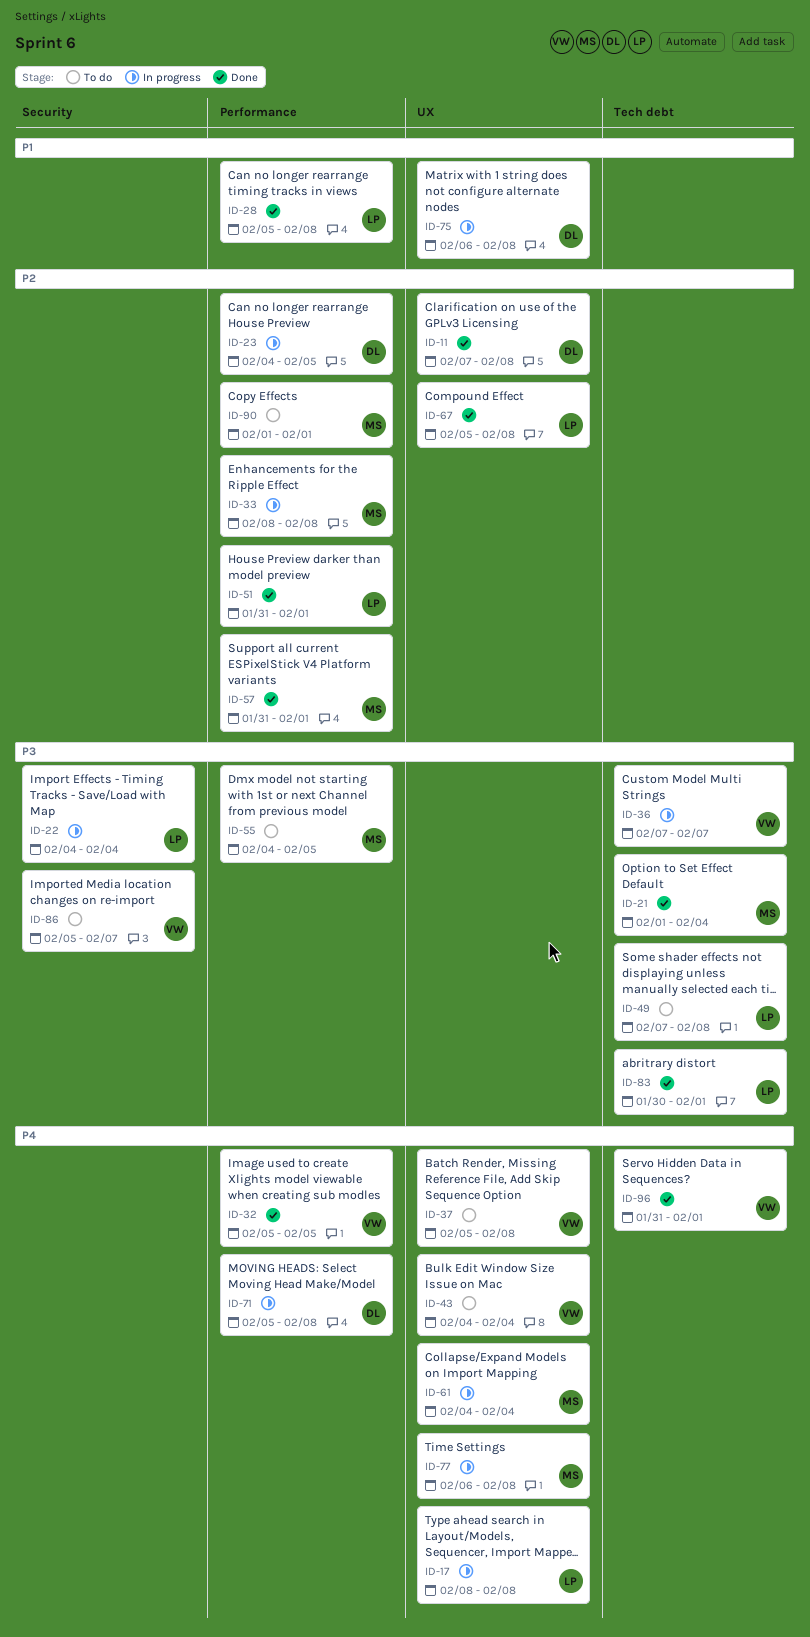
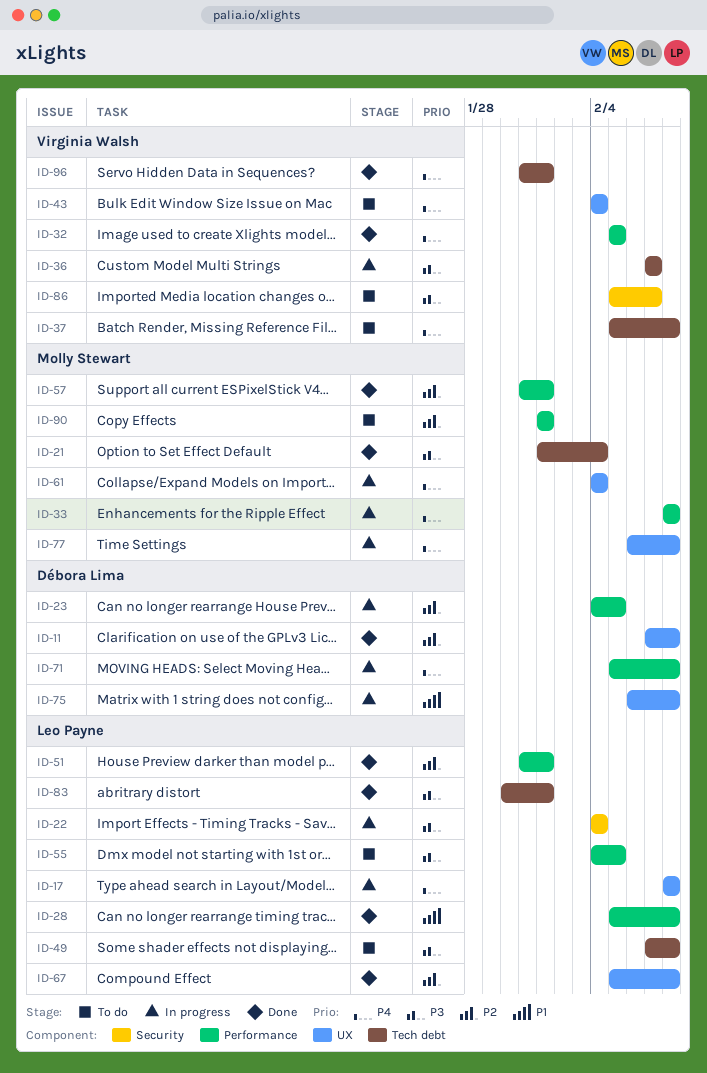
ID-33, priority: P2 -> P4
ID-37, label: UX -> Tech debt
ID-55, owner: Molly Stewart -> Leo Payne

